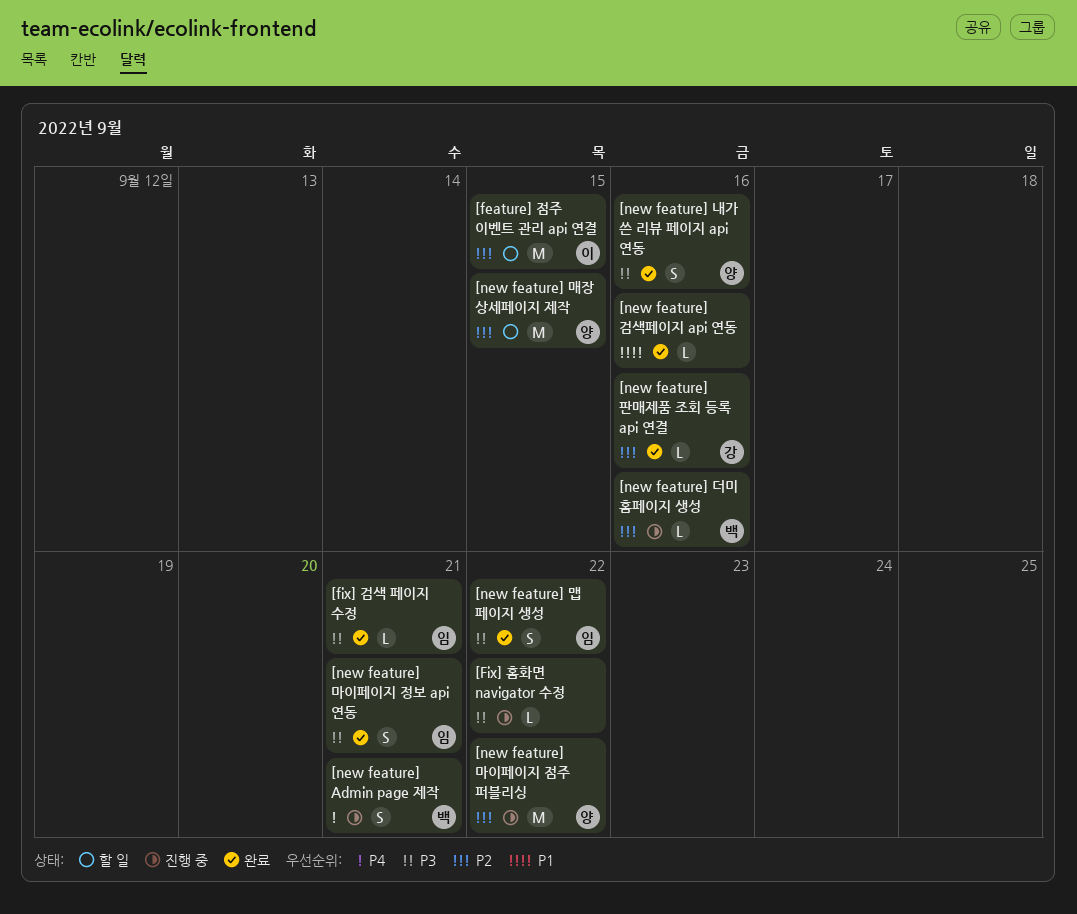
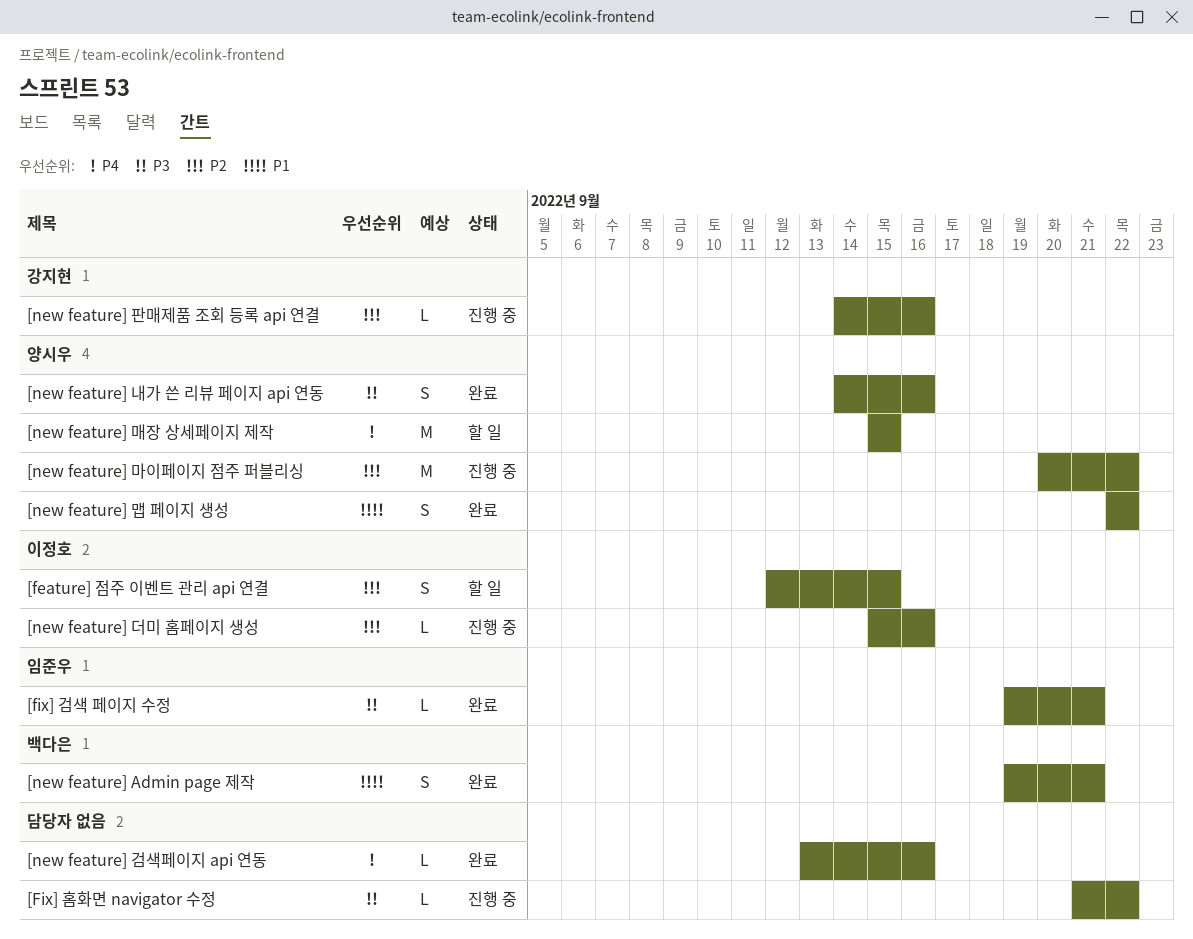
[feature] 점주 이벤트 관리 api 연결, estimate: M -> S
[new feature] Admin page 제작, status: 진행 중 -> 완료
[new feature] Admin page 제작, priority: P4 -> P1
[new feature] 검색페이지 api 연동, priority: P1 -> P4
[new feature] 더미 홈페이지 생성, owner: 백다은 -> 이정호
[new feature] 마이페이지 정보 api 연동: present -> none
[new feature] 매장 상세페이지 제작, priority: P2 -> P4
[new feature] 맵 페이지 생성, owner: 임준우 -> 양시우
[new feature] 맵 페이지 생성, priority: P3 -> P1
[new feature] 판매제품 조회 등록 api 연결, status: 완료 -> 진행 중

